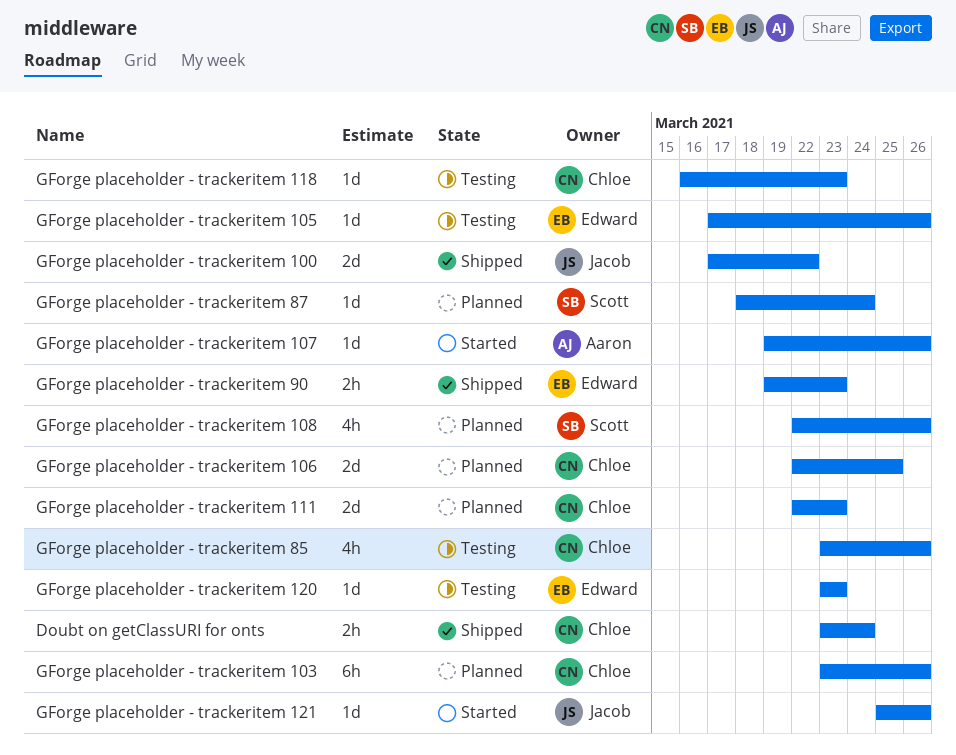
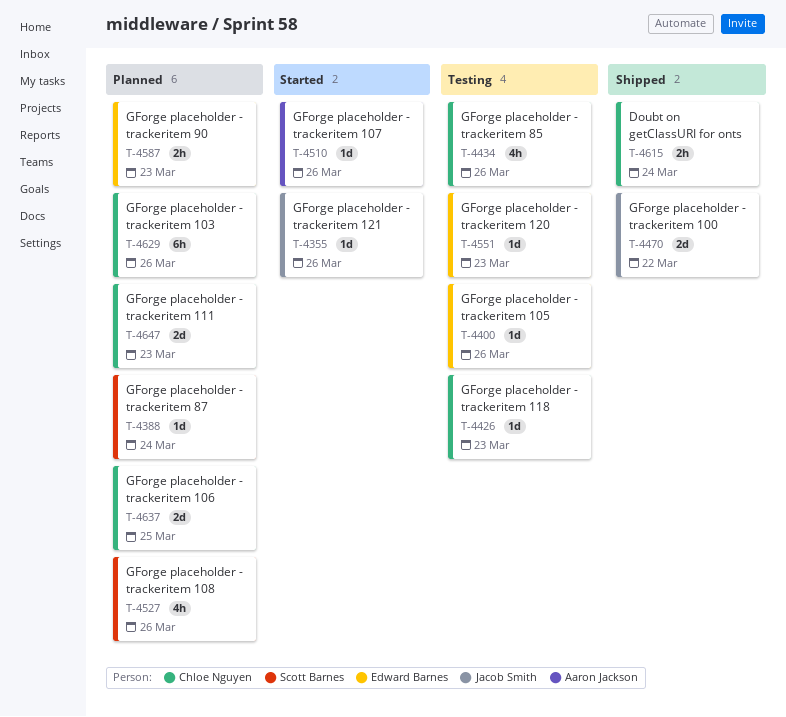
GForge placeholder - trackeritem 90, status: Shipped -> Planned

